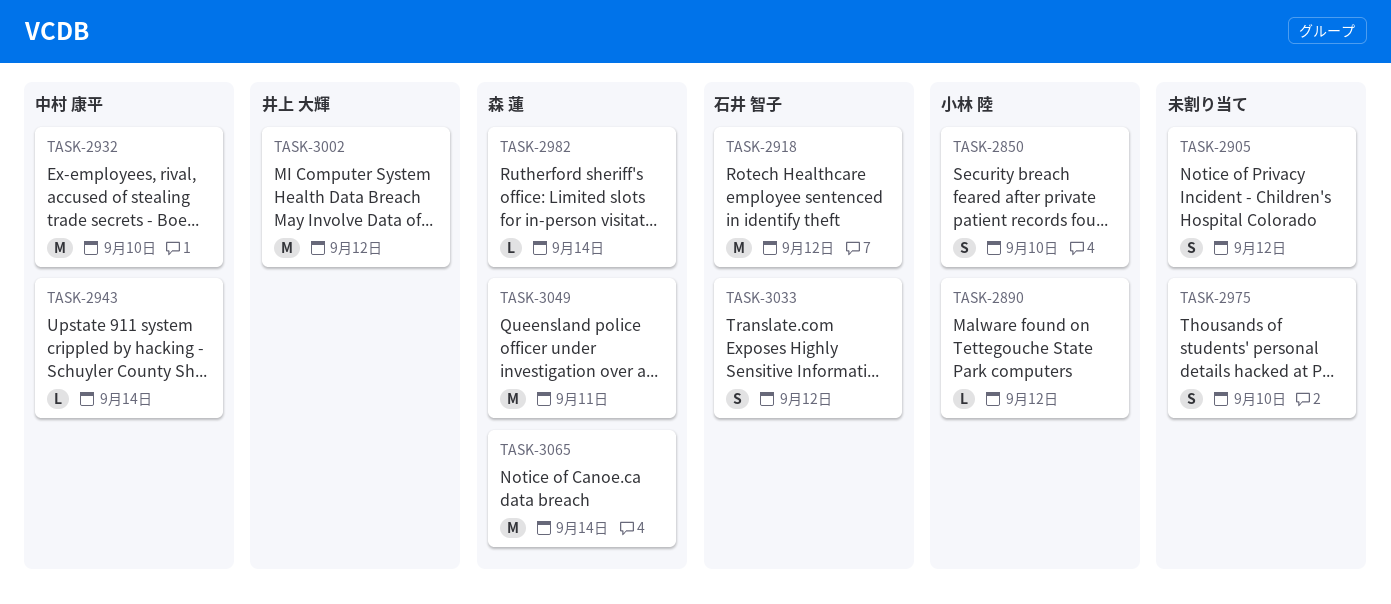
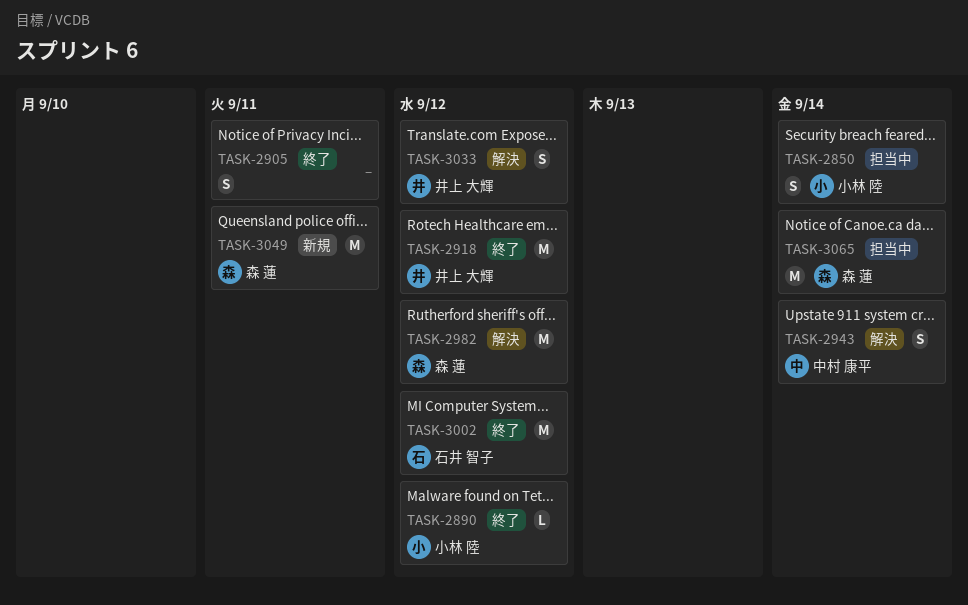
TASK-2850, due: Sep 10 -> Sep 14
TASK-2905, due: Sep 12 -> Sep 11
TASK-2918, owner: 石井 智子 -> 井上 大輝
TASK-2932: present -> none
TASK-2943, estimate: L -> S
TASK-2975: present -> none
TASK-2982, estimate: L -> M
TASK-2982, due: Sep 14 -> Sep 12
TASK-3002, owner: 井上 大輝 -> 石井 智子
TASK-3033, owner: 石井 智子 -> 井上 大輝

